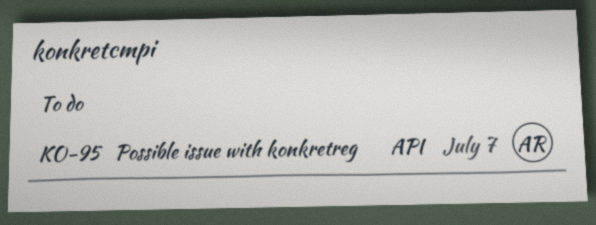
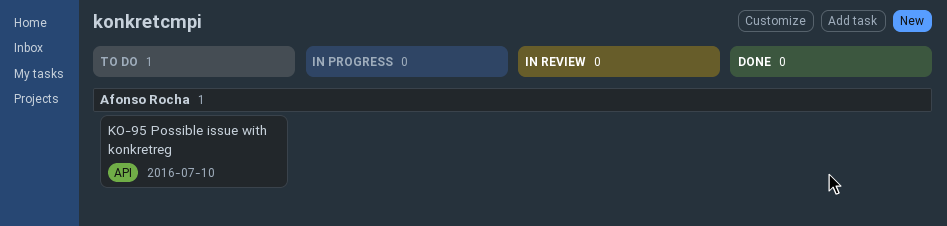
KO-95, due: Jul 7 -> Jul 10

